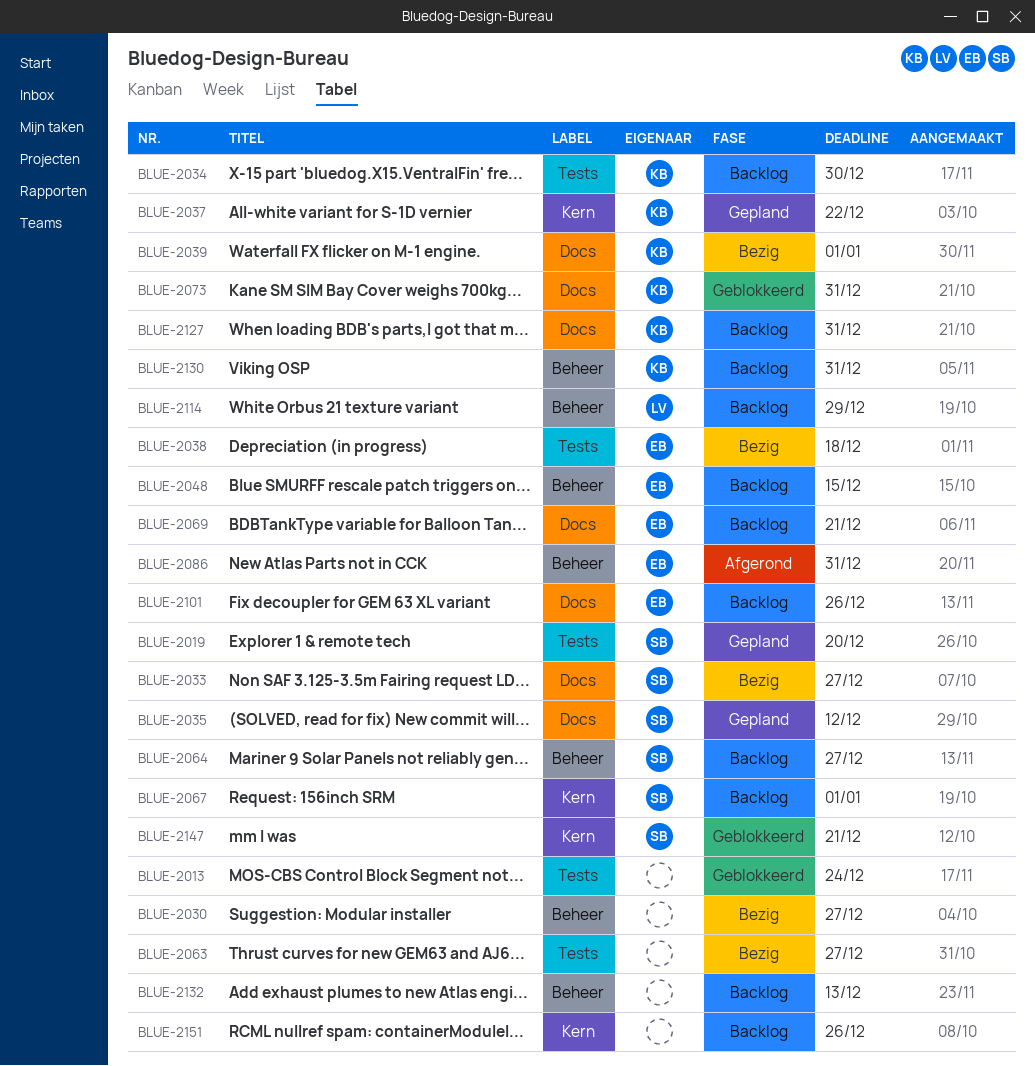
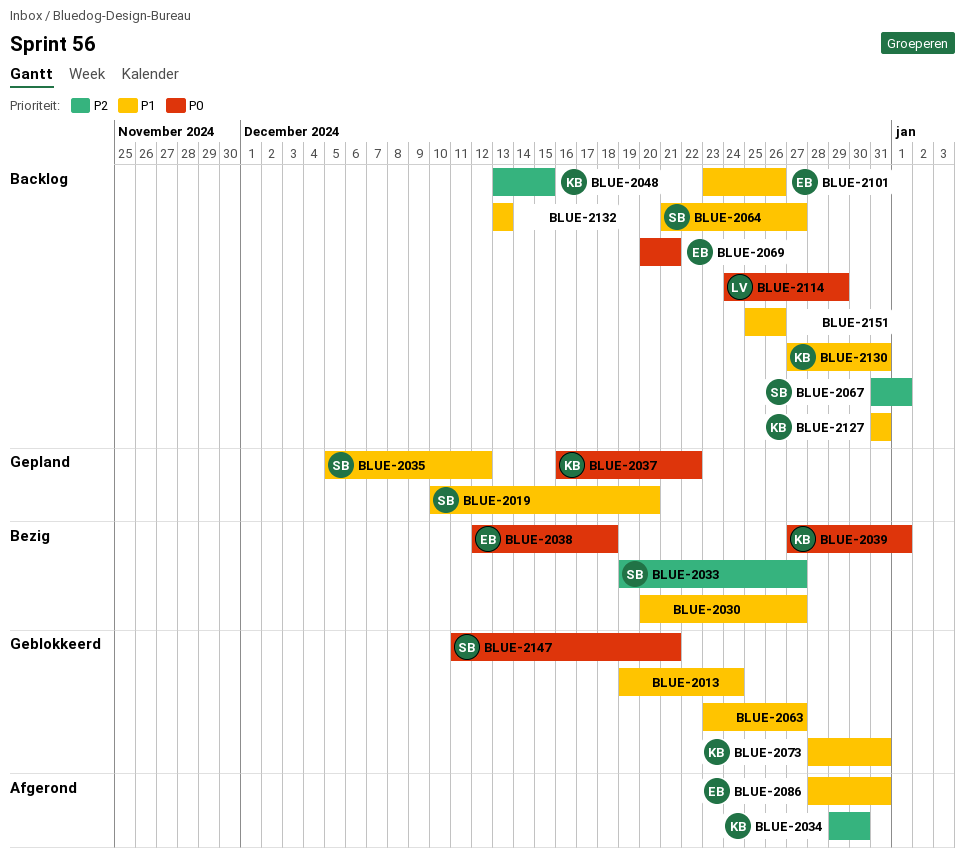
BLUE-2034, status: Backlog -> Afgerond
BLUE-2048, owner: EB -> KB
BLUE-2063, status: Bezig -> Geblokkeerd

